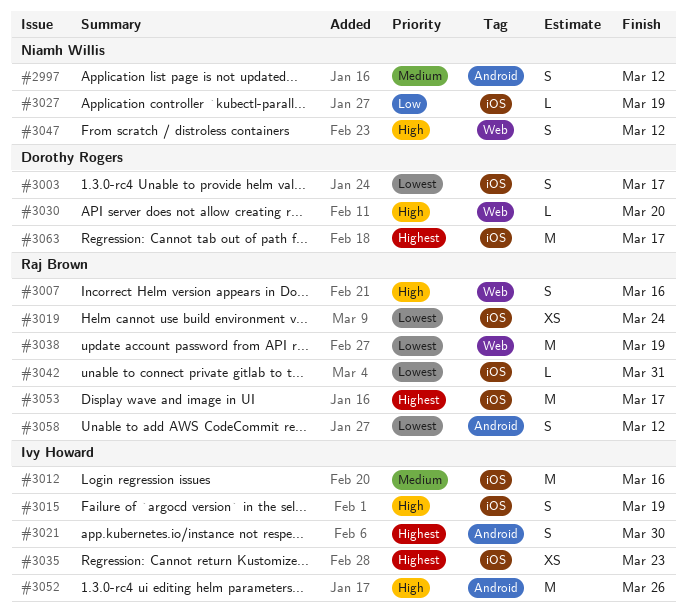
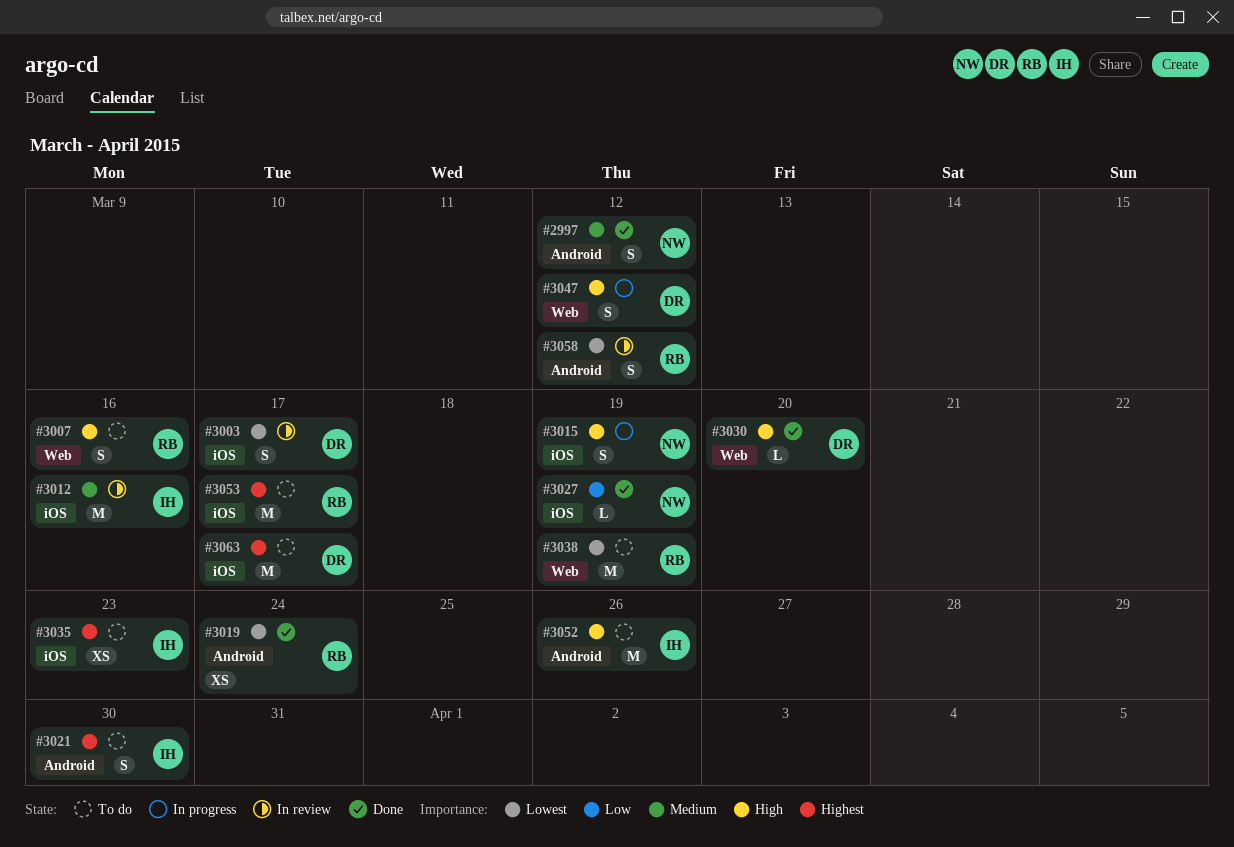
#3015, owner: Ivy Howard -> Niamh Willis
#3019, label: iOS -> Android
#3042: present -> none
#3047, owner: Niamh Willis -> Dorothy Rogers

